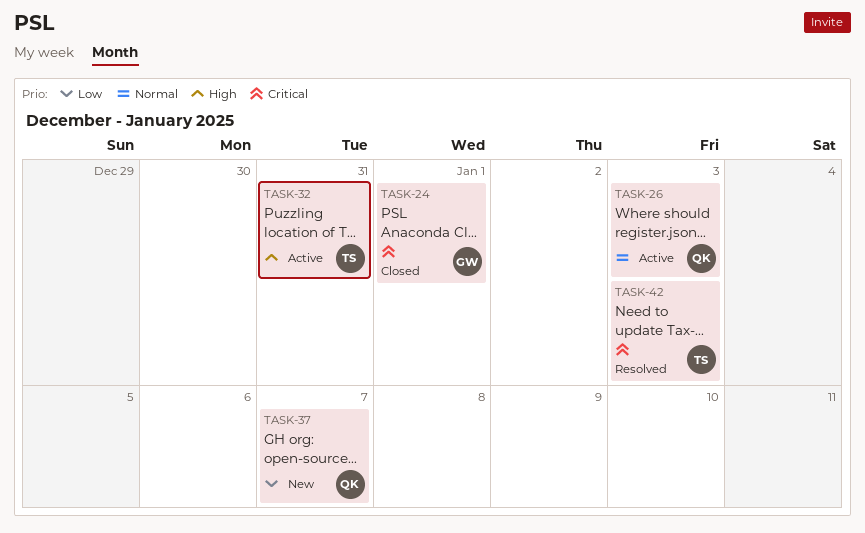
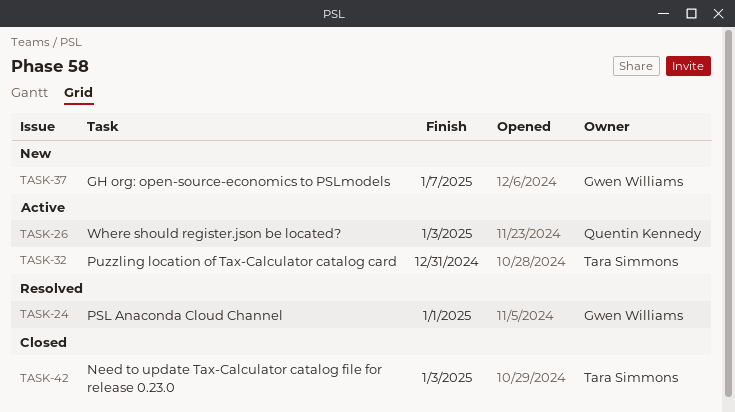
TASK-24, status: Closed -> Resolved
TASK-37, owner: Quentin Kennedy -> Gwen Williams
TASK-42, status: Resolved -> Closed

